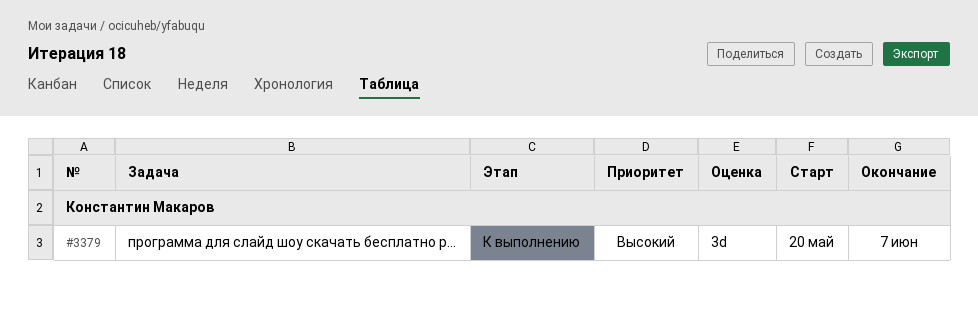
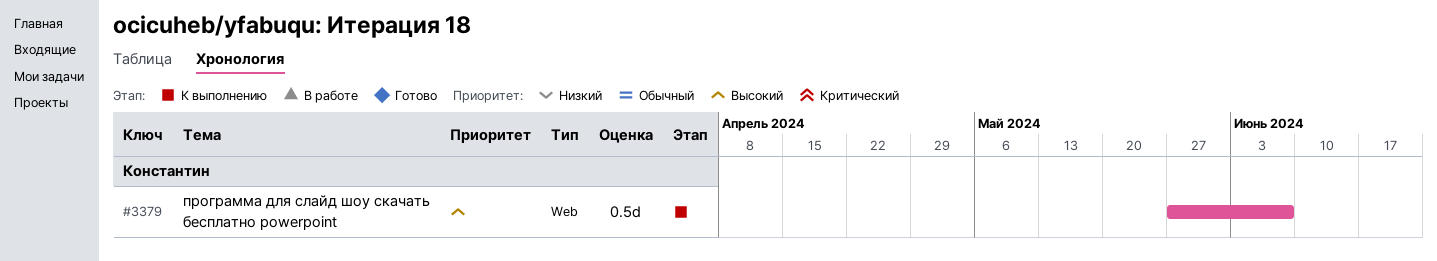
#3379, estimate: 3d -> 0.5d
#3379, start: May 20 -> May 27

